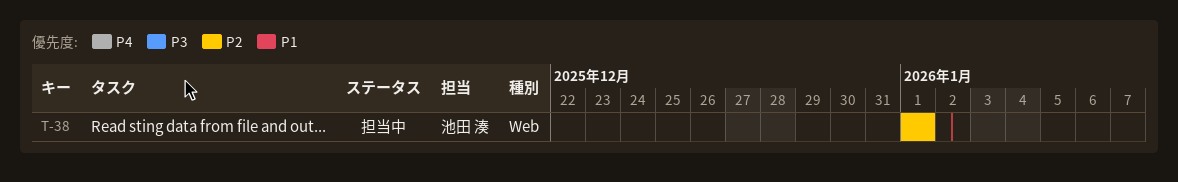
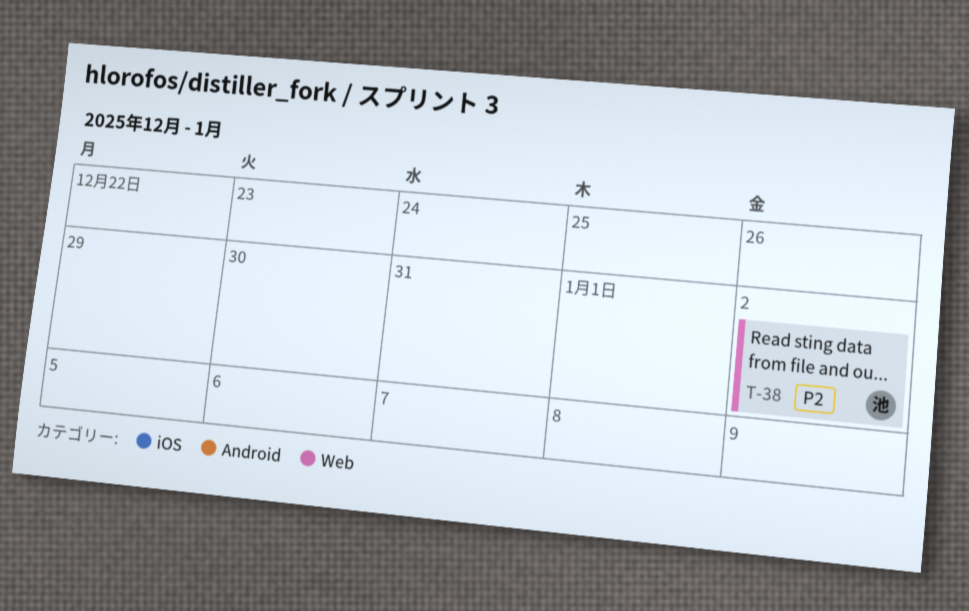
T-38, due: Jan 1 -> Jan 2

